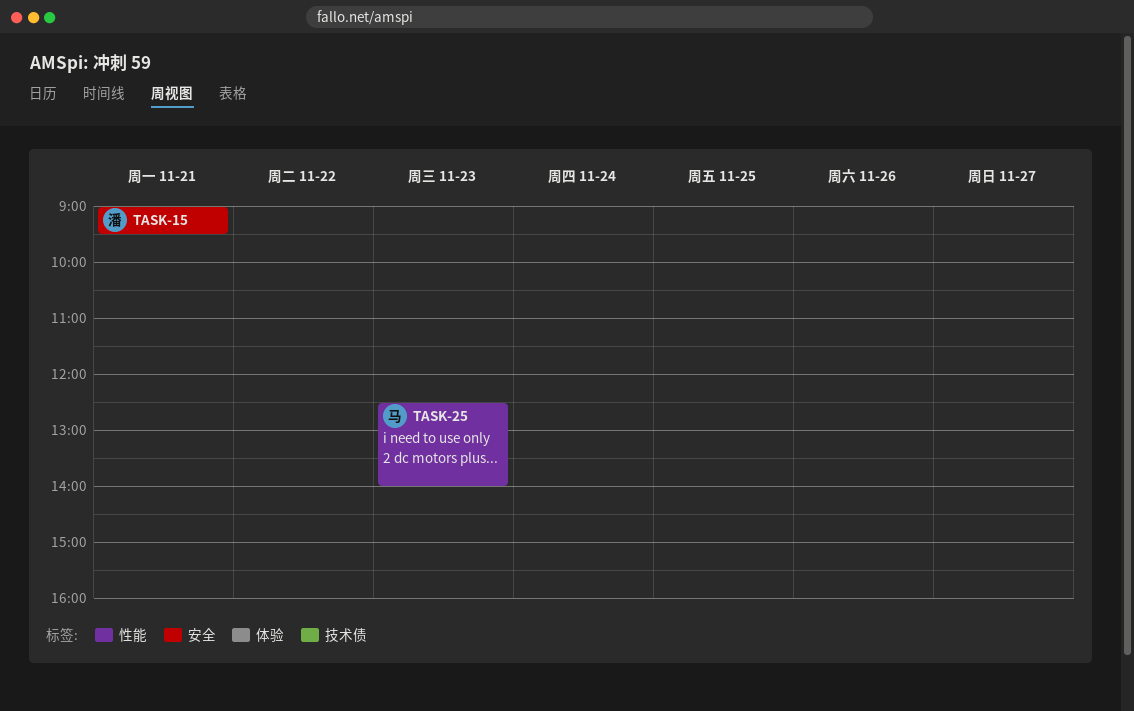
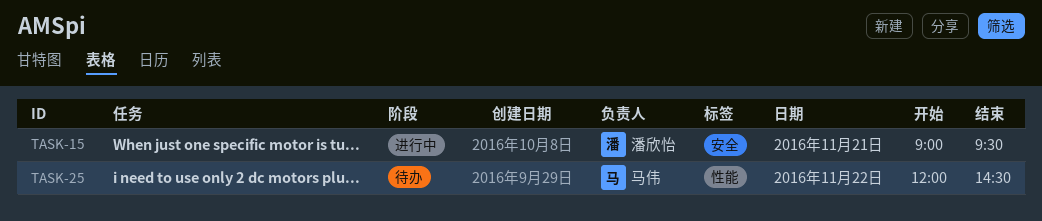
TASK-25, day: Nov 23 -> Nov 22
TASK-25, begins: 12:30 -> 12:00
TASK-25, ends: 14:00 -> 14:30

